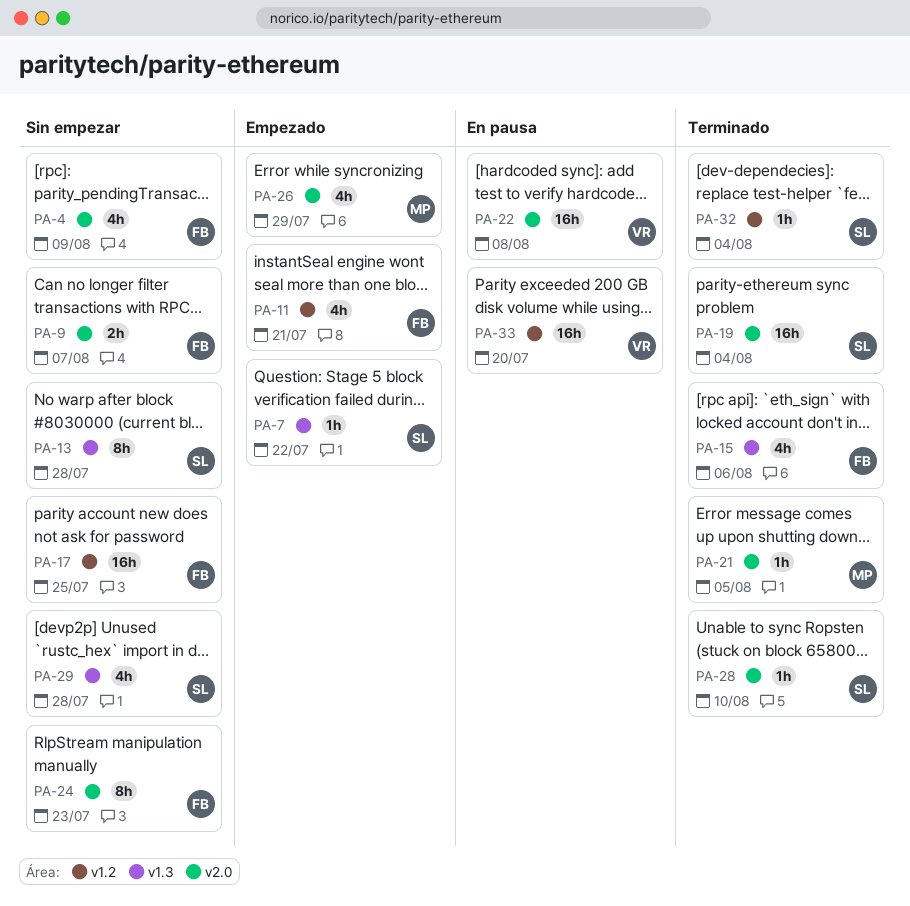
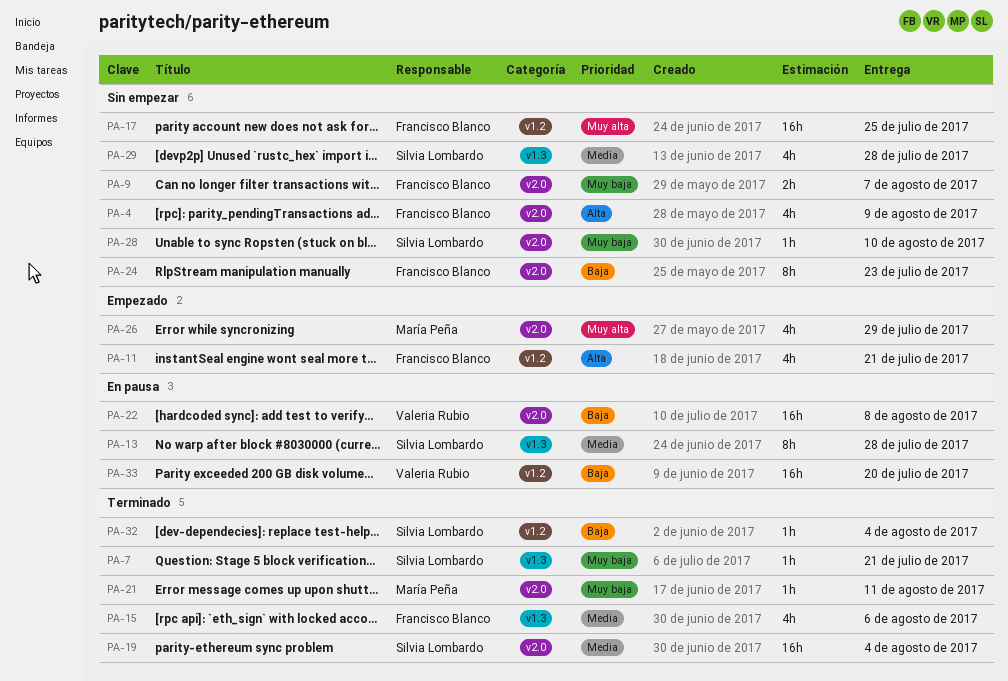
PA-7, status: Empezado -> Terminado
PA-7, due: Jul 22 -> Jul 21
PA-13, status: Sin empezar -> En pausa
PA-21, due: Aug 5 -> Aug 11
PA-28, status: Terminado -> Sin empezar

